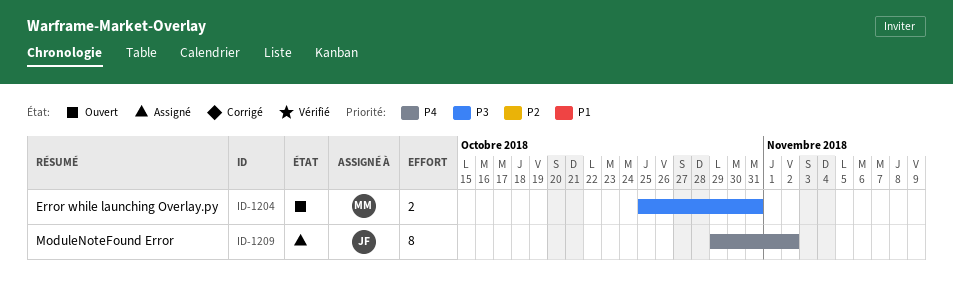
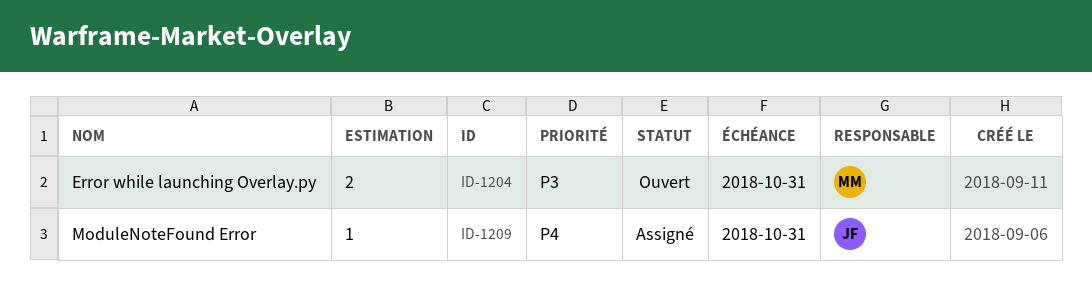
ID-1209, estimate: 8 -> 1
ID-1209, due: Nov 2 -> Oct 31

